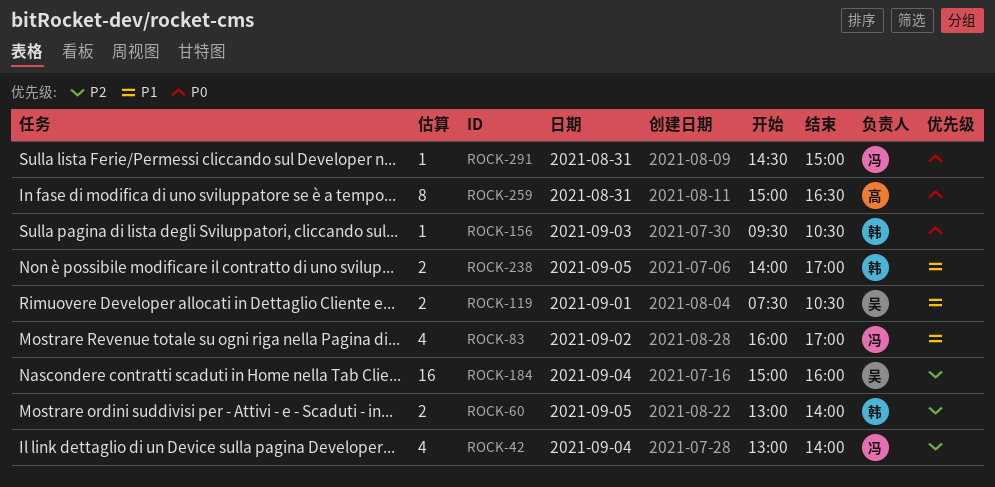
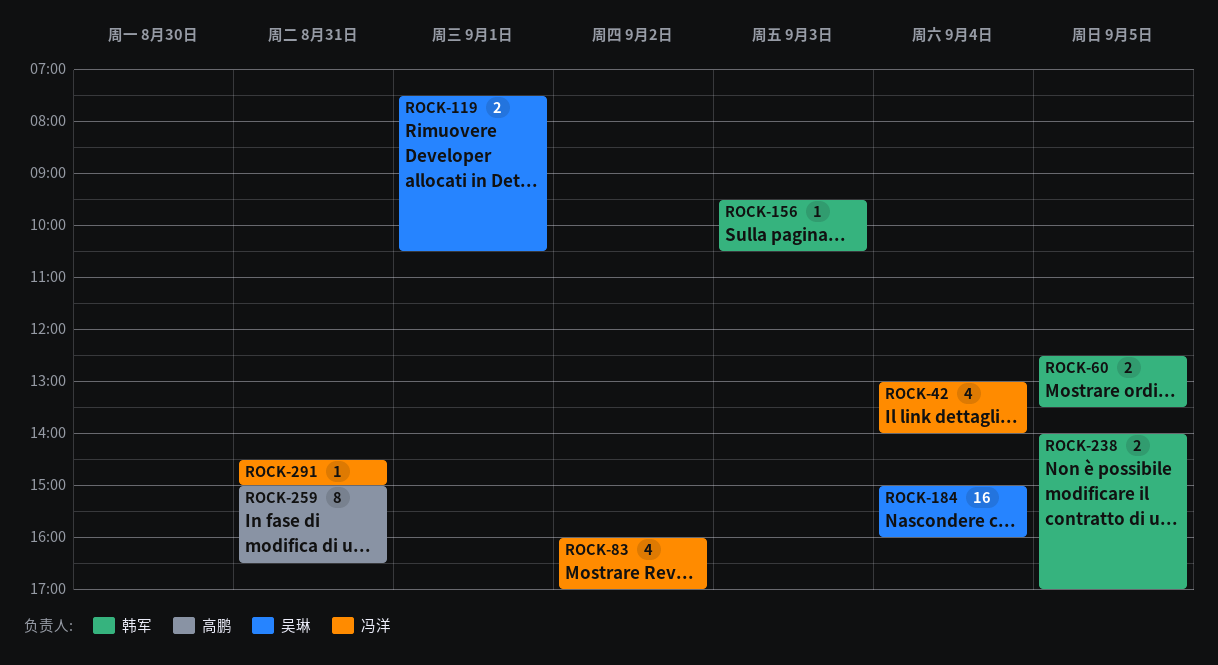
ROCK-60, begins: 13:00 -> 12:30
ROCK-60, ends: 14:00 -> 13:30

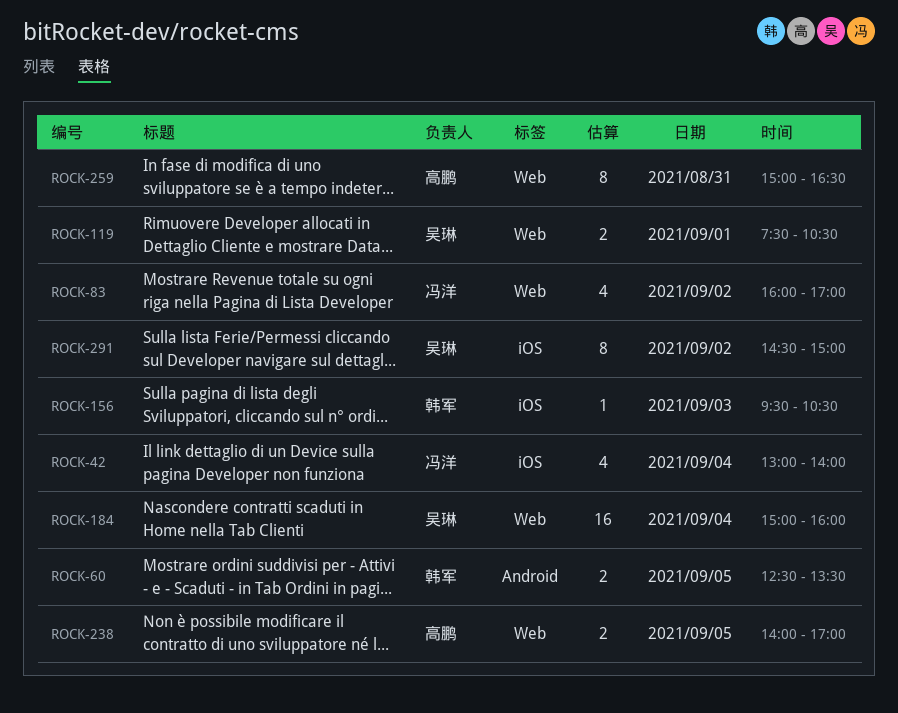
ROCK-238, owner: 韩军 -> 高鹏
ROCK-291, owner: 冯洋 -> 吴琳
ROCK-291, estimate: 1 -> 8
ROCK-291, day: Aug 31 -> Sep 2

